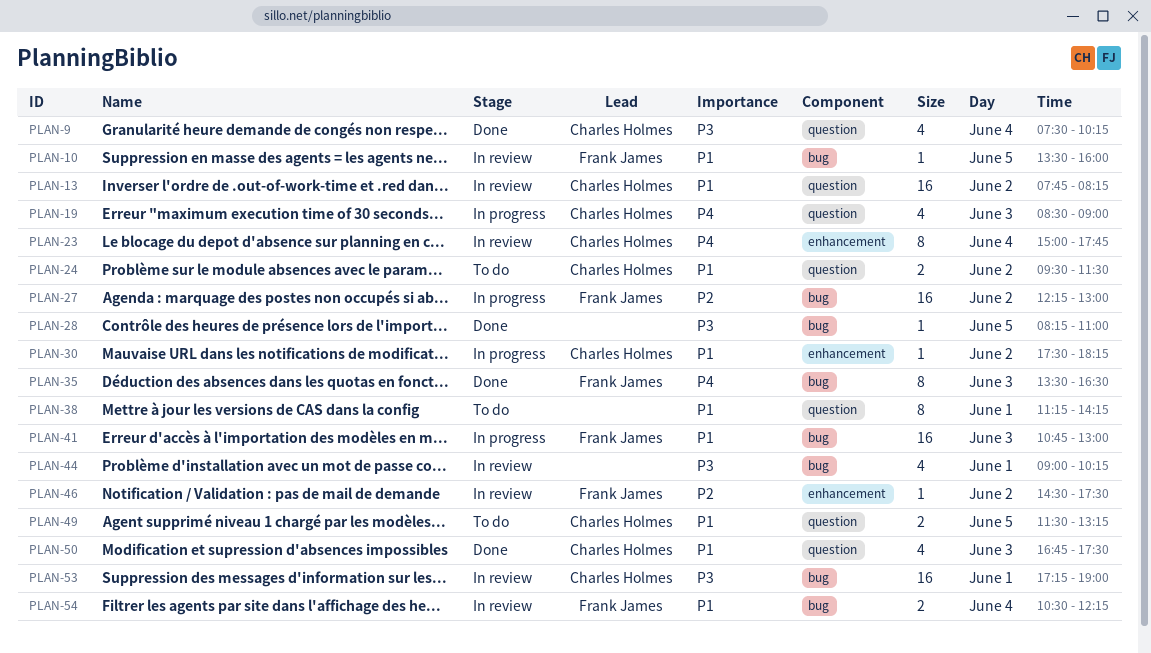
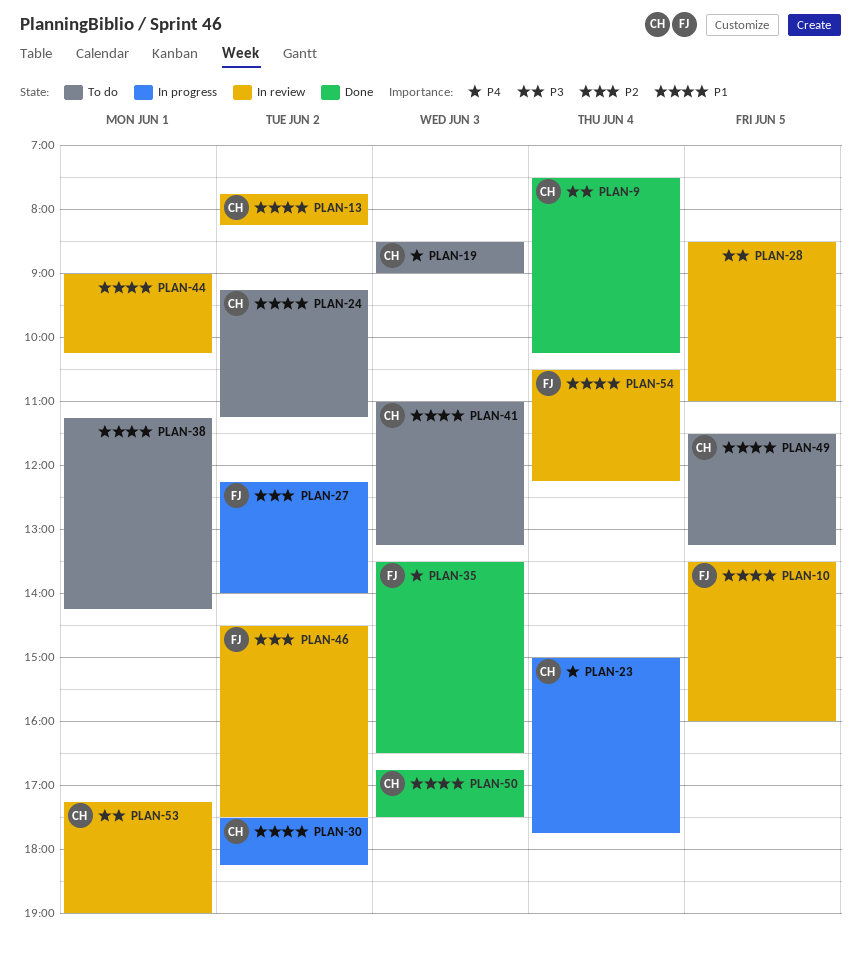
PLAN-19, status: In progress -> To do
PLAN-23, status: In review -> In progress
PLAN-24, begins: 09:30 -> 09:15
PLAN-24, ends: 11:30 -> 11:15
PLAN-27, ends: 13:00 -> 14:00
PLAN-28, status: Done -> In review
PLAN-28, begins: 08:15 -> 08:30
PLAN-41, status: In progress -> To do
PLAN-41, owner: Frank James -> Charles Holmes
PLAN-41, begins: 10:45 -> 11:00
PLAN-41, ends: 13:00 -> 13:15
PLAN-44, priority: P3 -> P1

